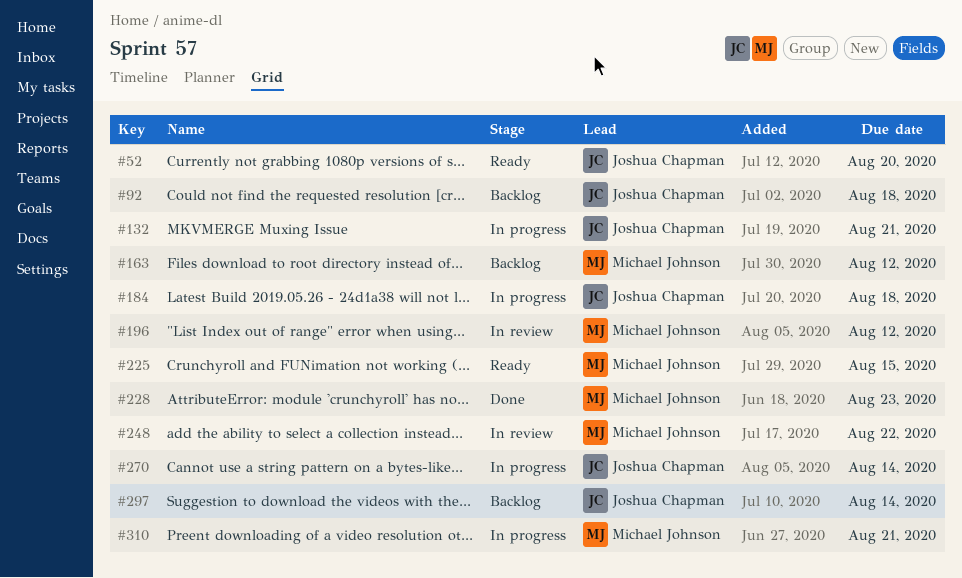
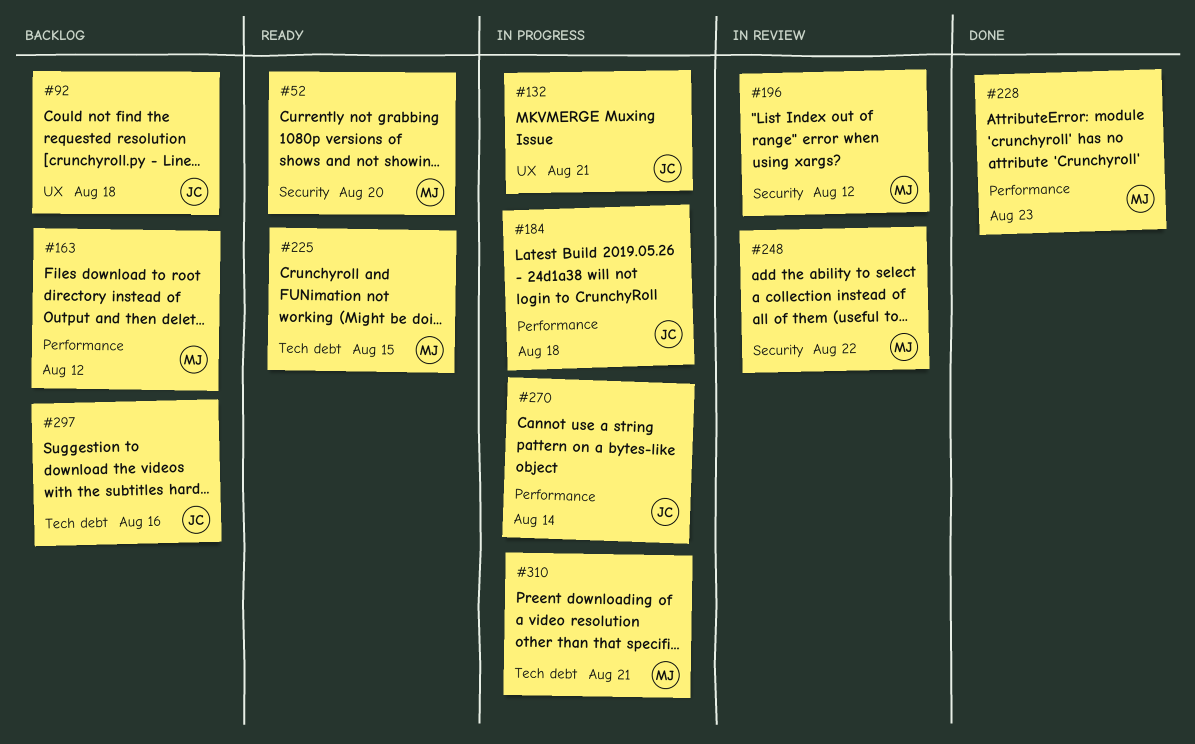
#52, owner: Joshua Chapman -> Michael Johnson
#297, due: Aug 14 -> Aug 16

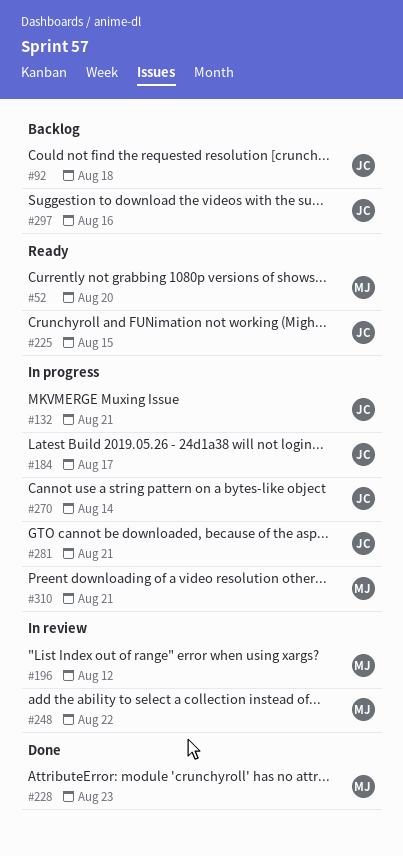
#163: present -> none
#184, due: Aug 18 -> Aug 17
#225, owner: MJ -> JC
#281: none -> present

